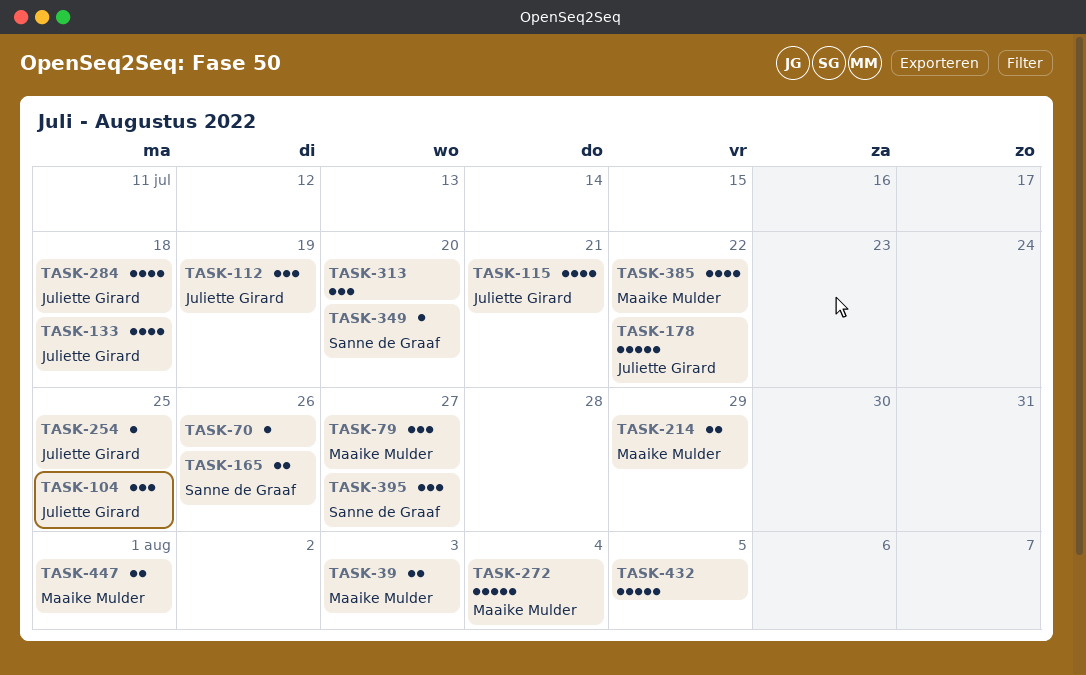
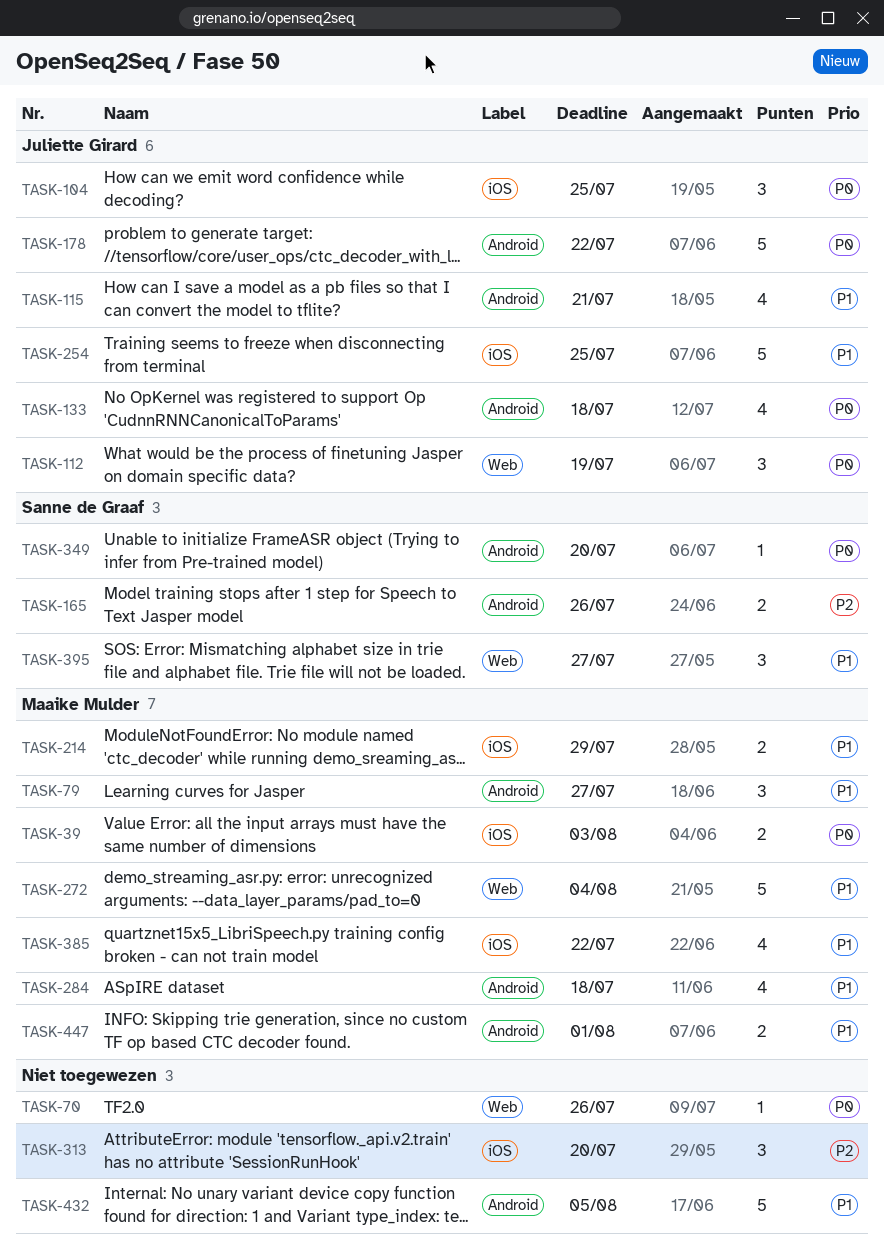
TASK-254, estimate: 1 -> 5
TASK-284, owner: Juliette Girard -> Maaike Mulder

